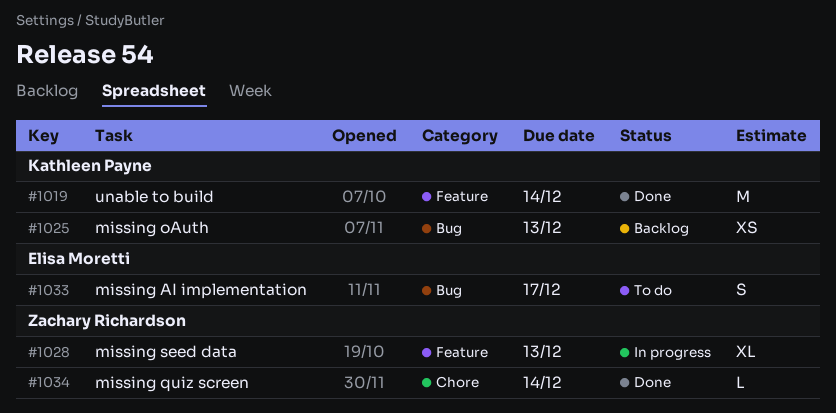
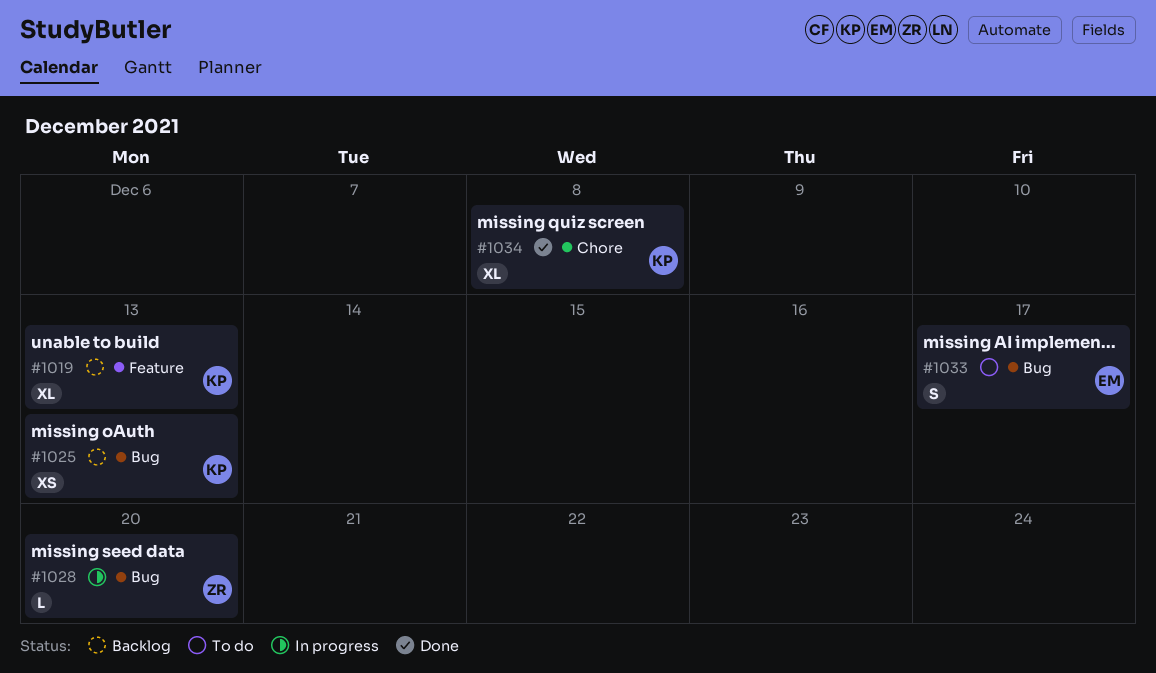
#1019, status: Done -> Backlog
#1019, estimate: M -> XL
#1019, due: Dec 14 -> Dec 13
#1028, label: Feature -> Bug
#1028, estimate: XL -> L
#1028, due: Dec 13 -> Dec 20
#1034, owner: Zachary Richardson -> Kathleen Payne
#1034, estimate: L -> XL
#1034, due: Dec 14 -> Dec 8

